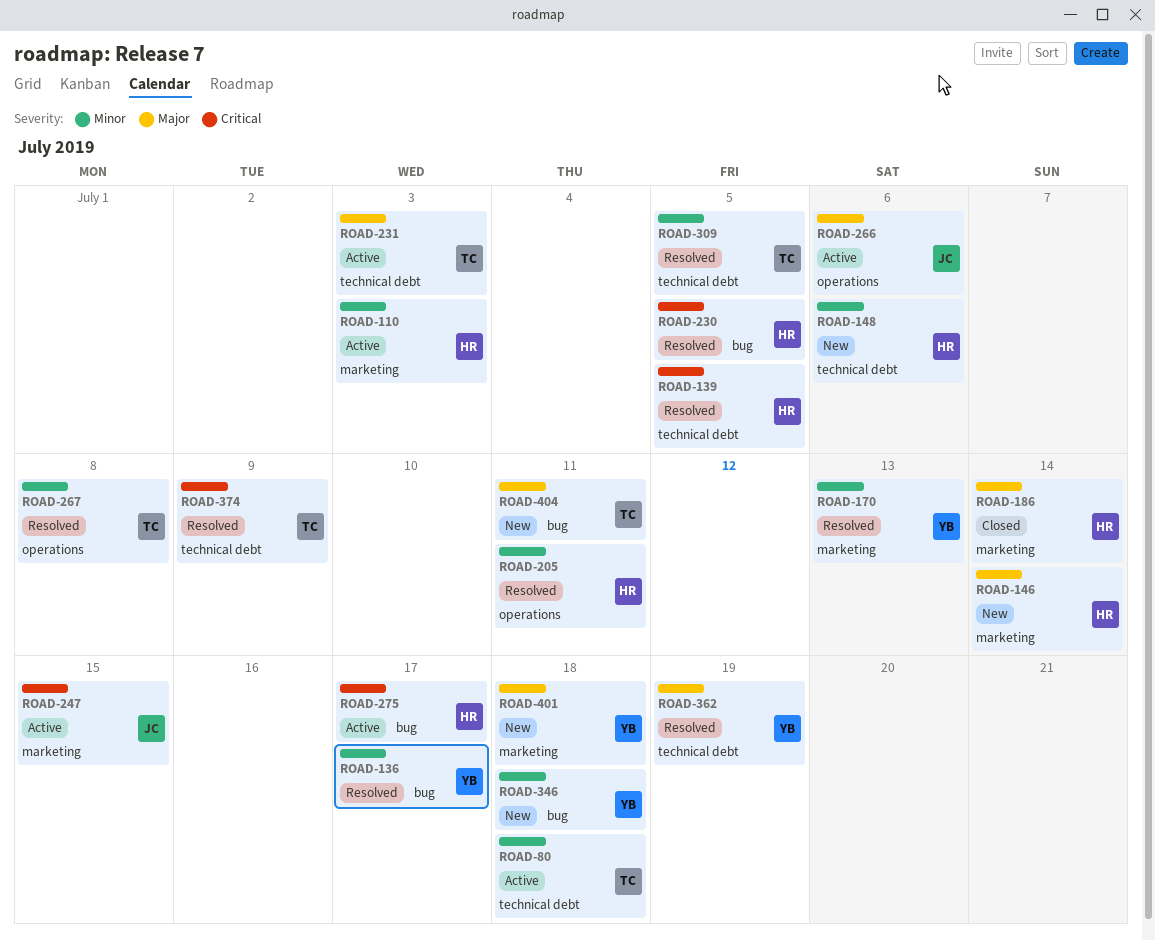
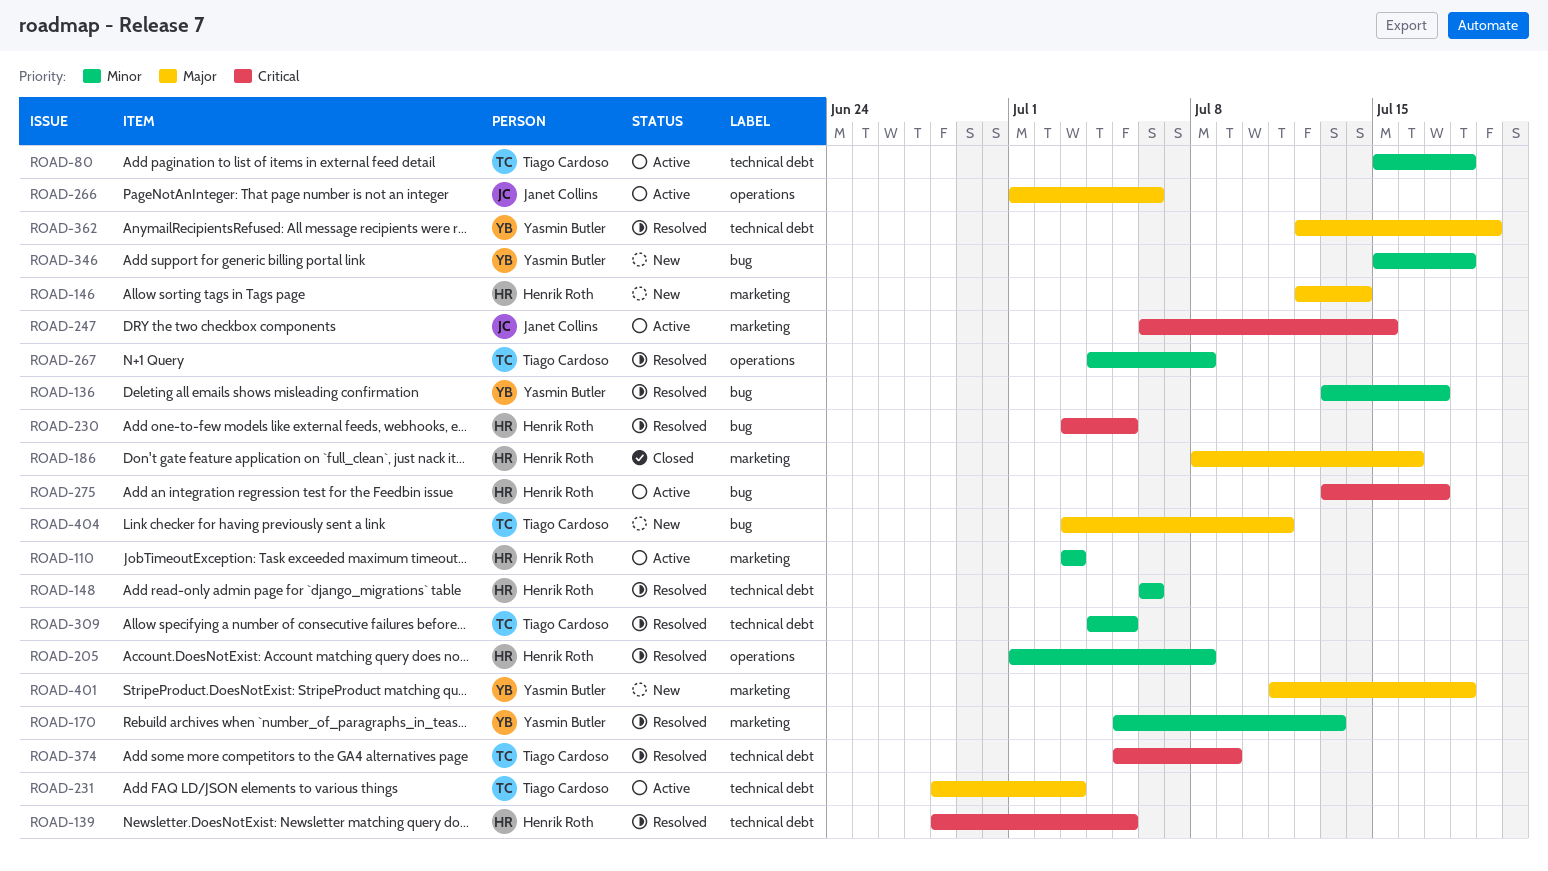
ROAD-148, status: New -> Resolved
ROAD-186, due: Jul 14 -> Jul 16
ROAD-205, due: Jul 11 -> Jul 8

